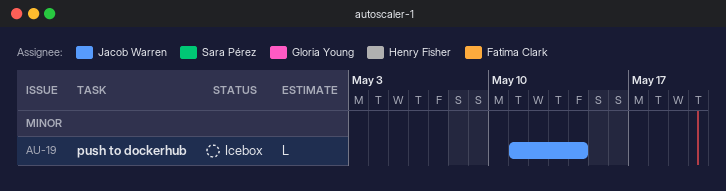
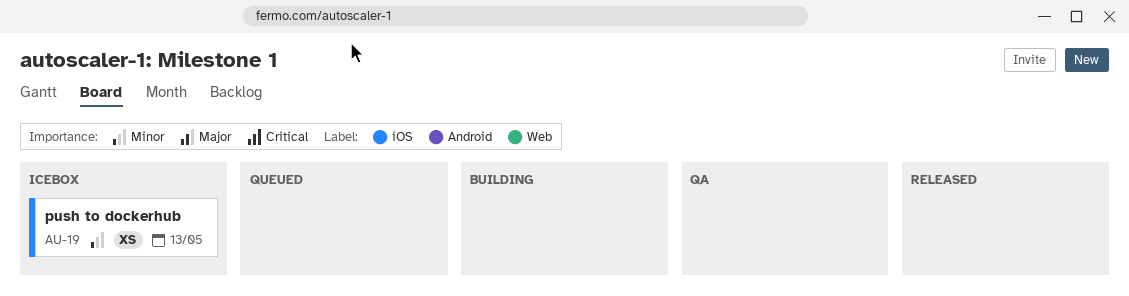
AU-19, estimate: L -> XS
AU-19, due: May 14 -> May 13

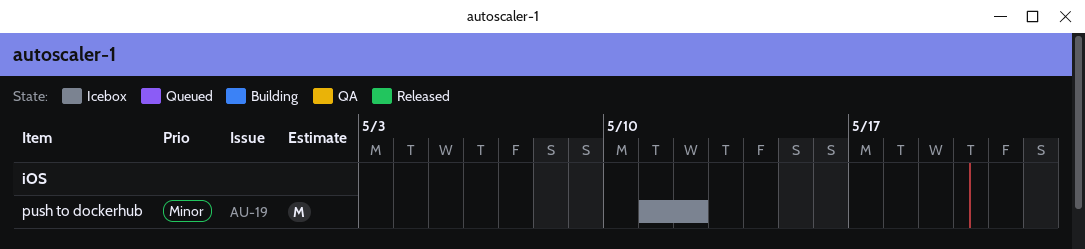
AU-19, estimate: XS -> M
AU-19, due: May 13 -> May 12

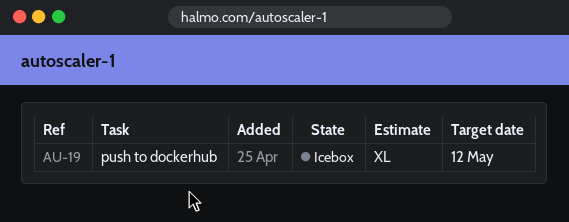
AU-19, estimate: M -> XL

